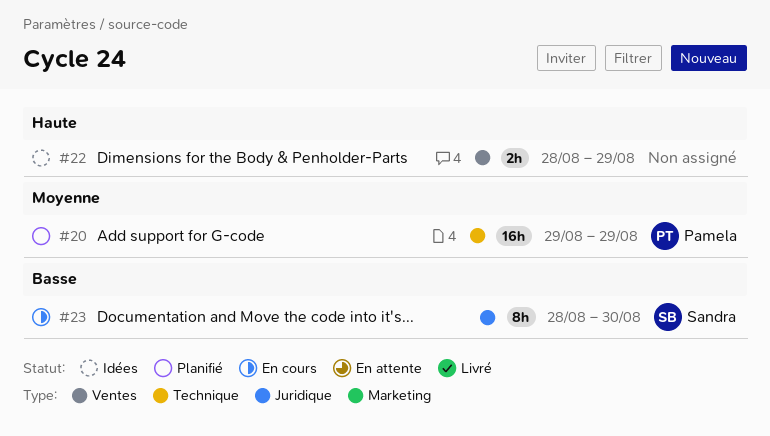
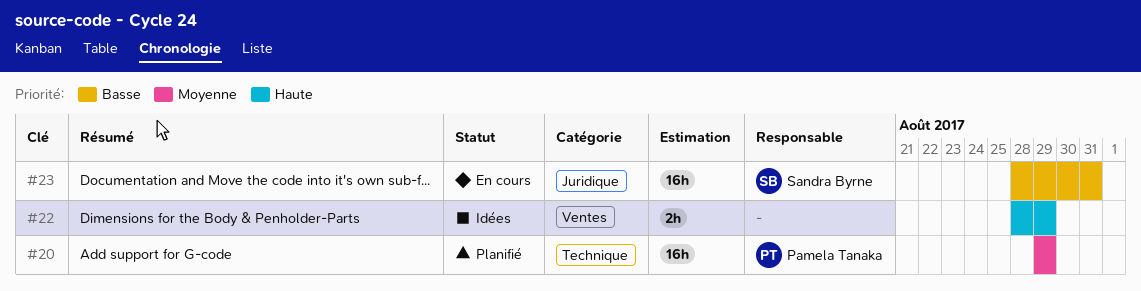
#23, estimate: 8h -> 16h
#23, due: Aug 30 -> Aug 31

